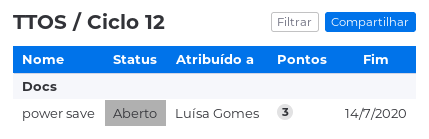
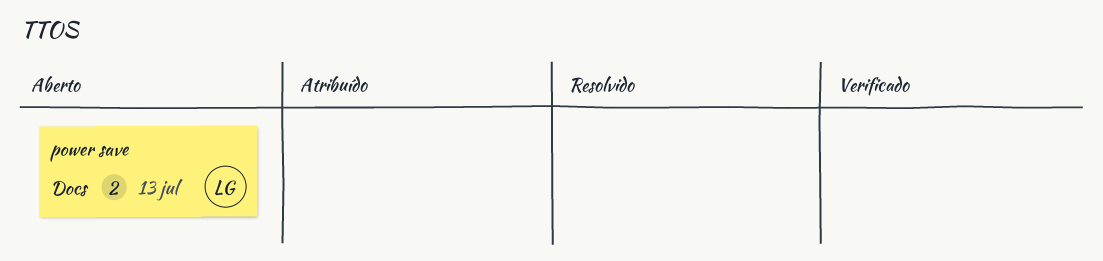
power save, estimate: 3 -> 2
power save, due: Jul 14 -> Jul 13

